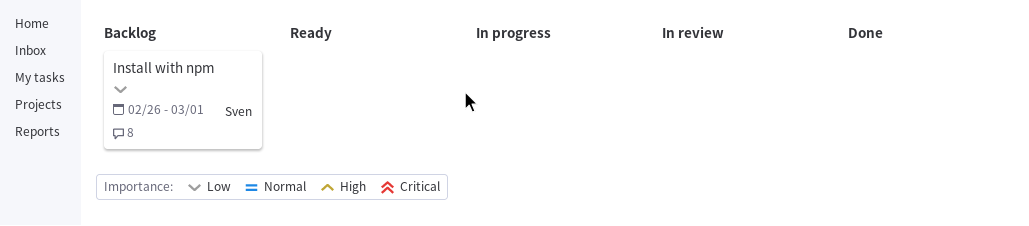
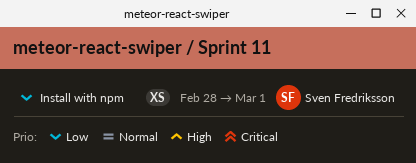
Install with npm, start: Feb 26 -> Feb 28

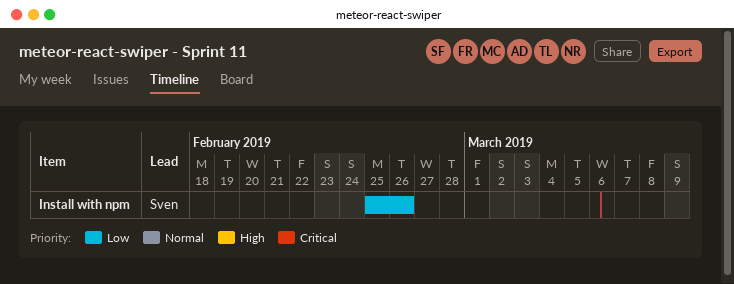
Install with npm, start: Feb 28 -> Feb 25
Install with npm, due: Mar 1 -> Feb 26

